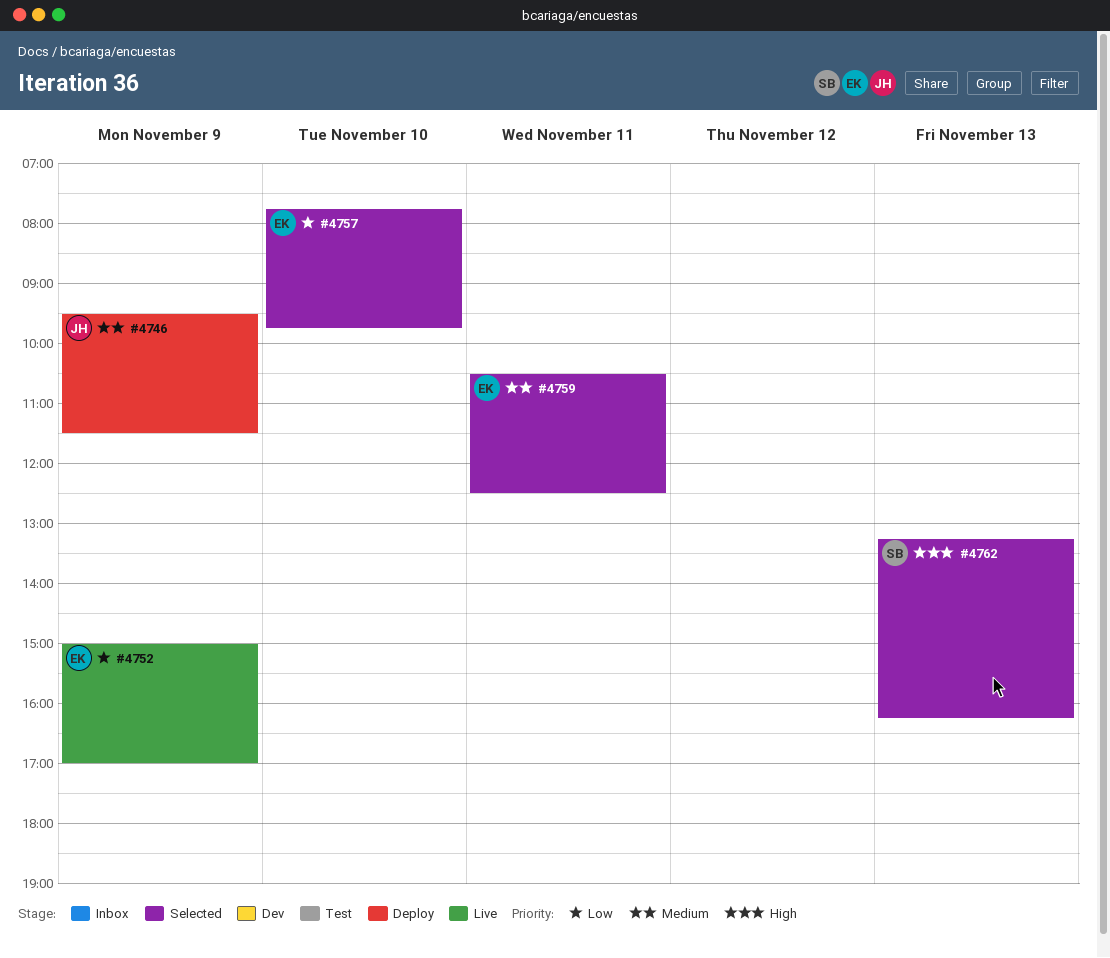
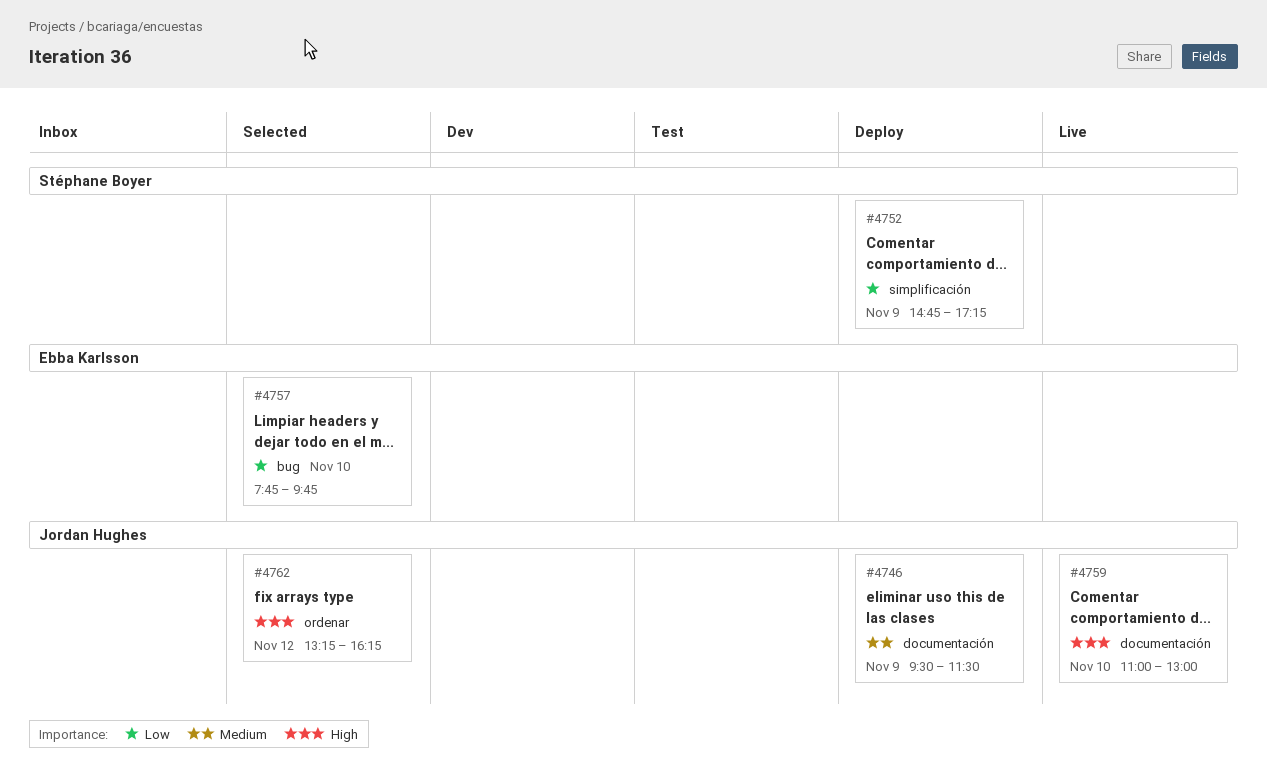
#4752, status: Live -> Deploy
#4752, owner: Ebba Karlsson -> Stéphane Boyer
#4752, begins: 15:00 -> 14:45
#4752, ends: 17:00 -> 17:15
#4759, status: Selected -> Live
#4759, owner: Ebba Karlsson -> Jordan Hughes
#4759, priority: Medium -> High
#4759, day: Nov 11 -> Nov 10
#4759, begins: 10:30 -> 11:00
#4759, ends: 12:30 -> 13:00
#4762, owner: Stéphane Boyer -> Jordan Hughes
#4762, day: Nov 13 -> Nov 12

